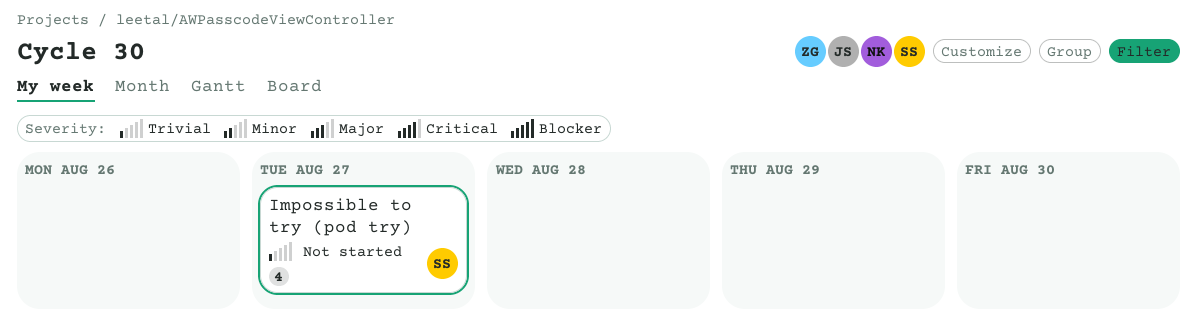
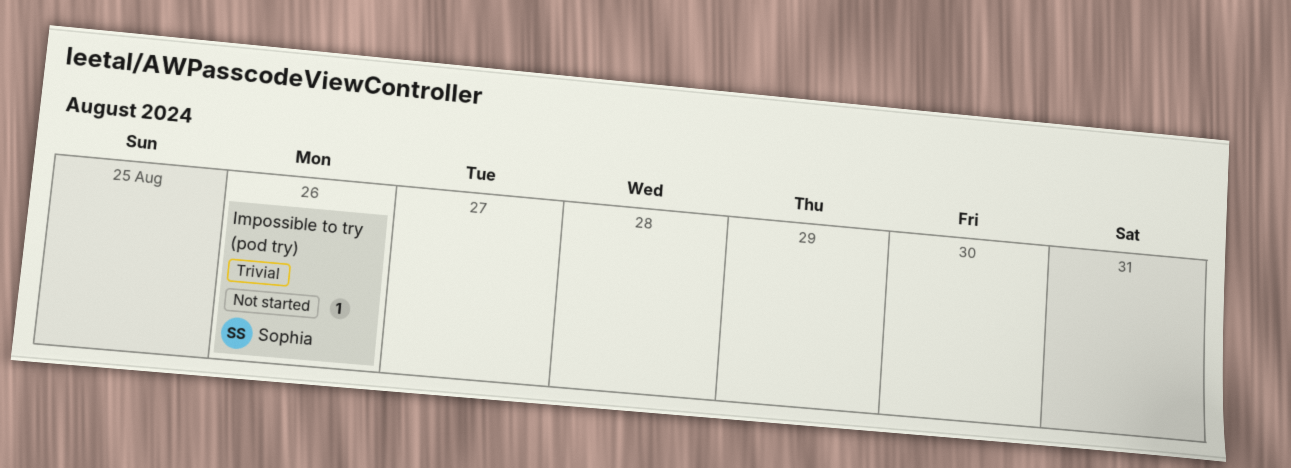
Impossible to try (pod try), estimate: 4 -> 1
Impossible to try (pod try), due: Aug 27 -> Aug 26

